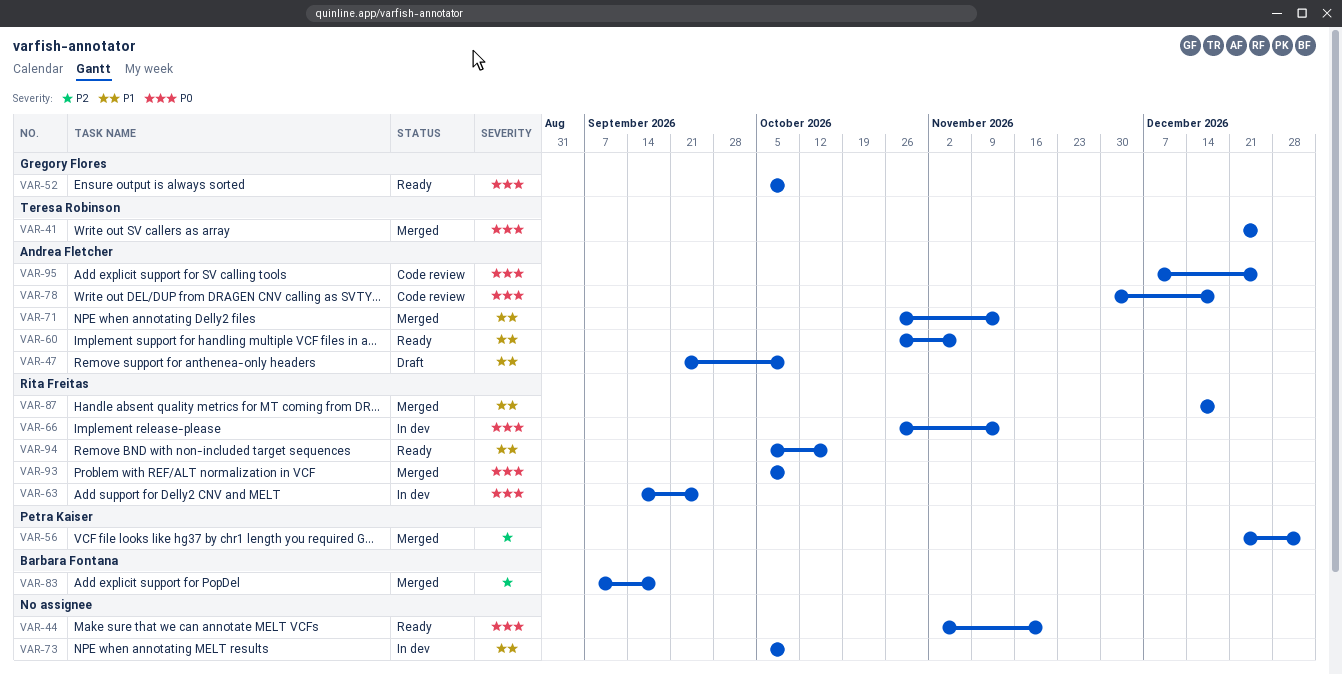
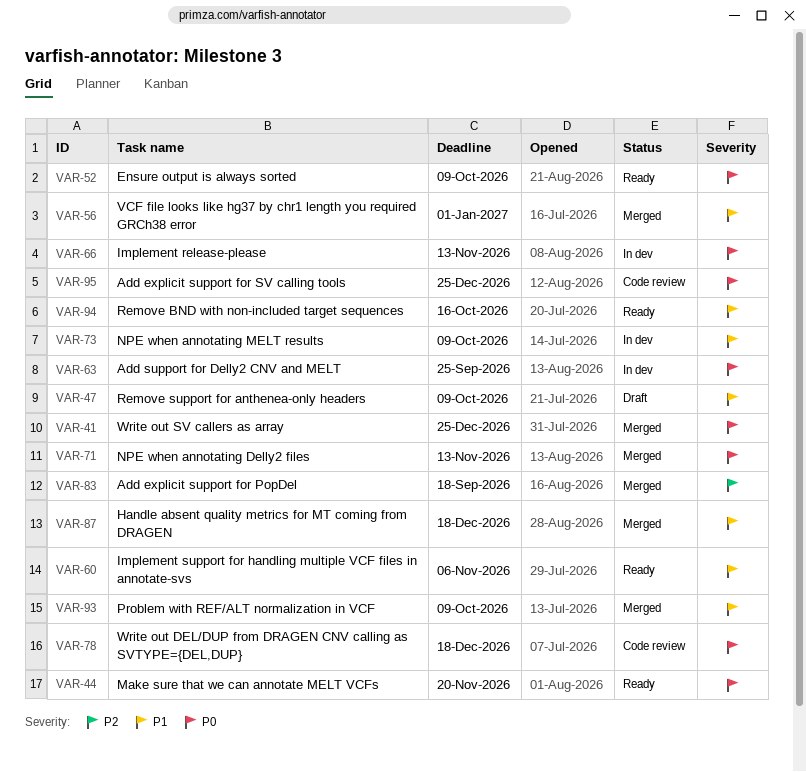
VAR-56, priority: P2 -> P1
VAR-71, priority: P1 -> P0
VAR-93, priority: P0 -> P1

